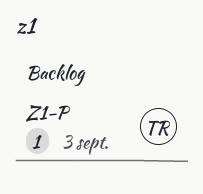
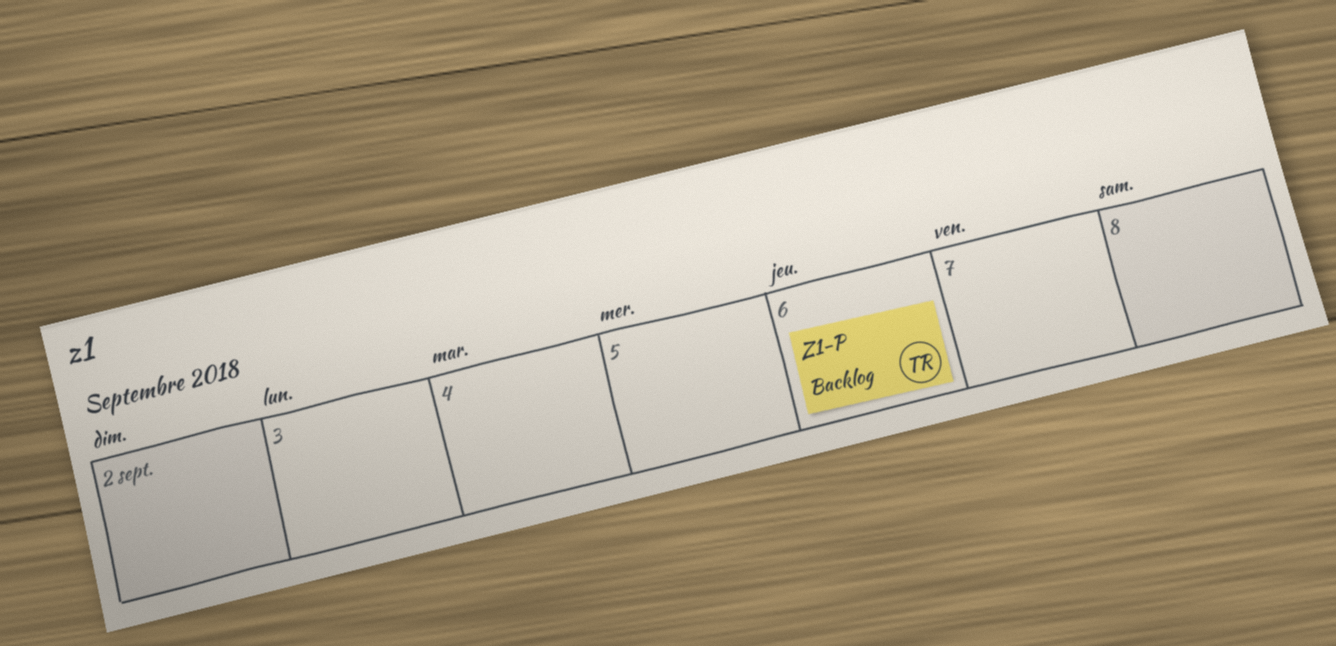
Z1-P, due: Sep 3 -> Sep 6

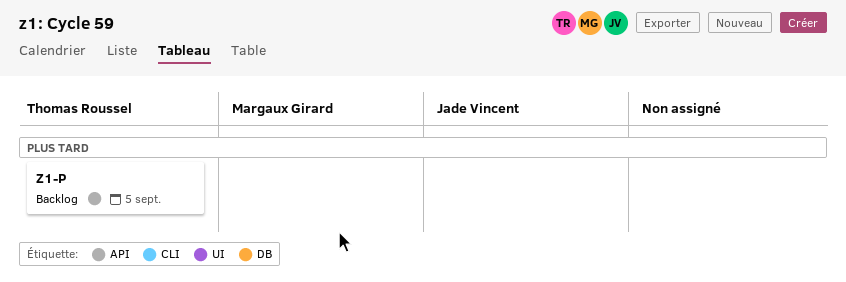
Z1-P, due: Sep 6 -> Sep 5

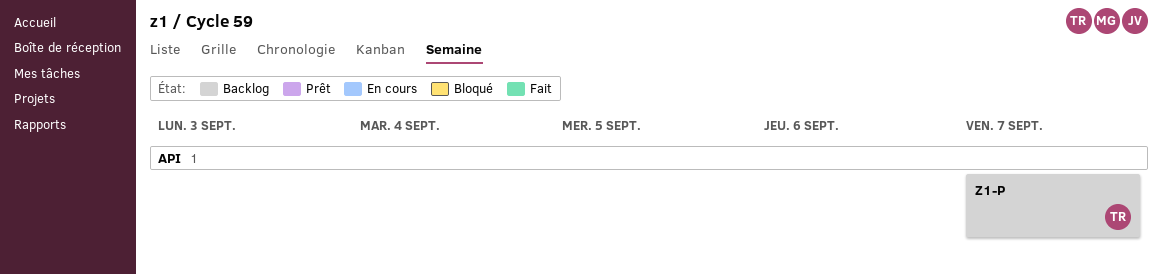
Z1-P, due: Sep 5 -> Sep 7

